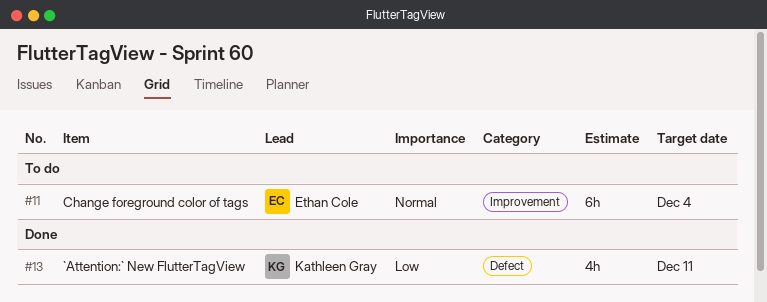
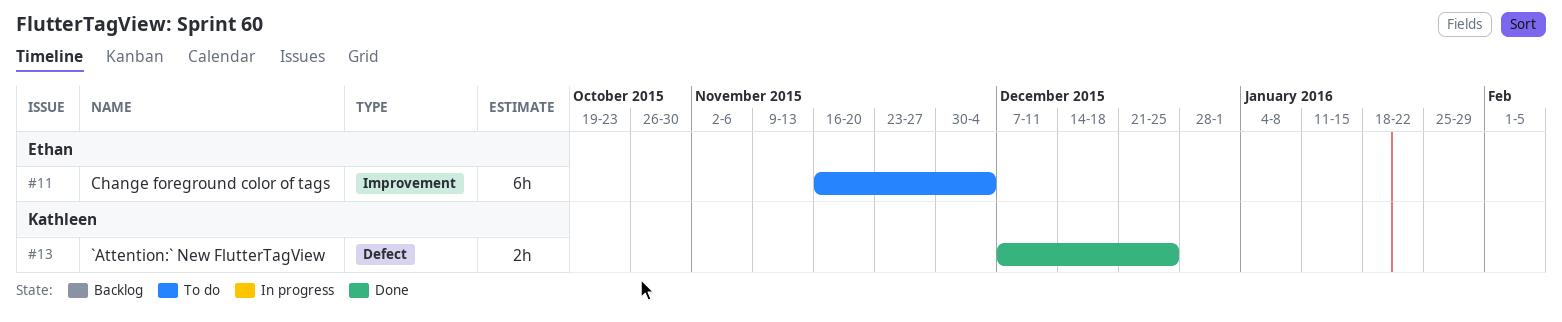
#13, estimate: 4h -> 2h
#13, due: Dec 11 -> Dec 25

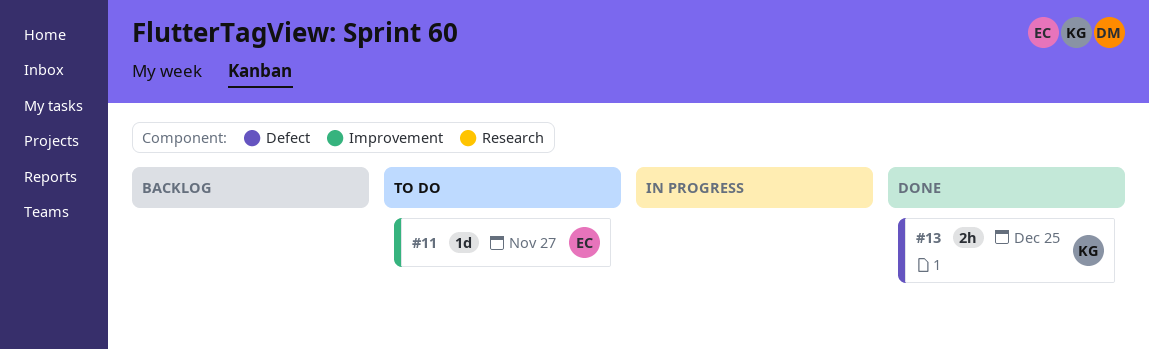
#11, estimate: 6h -> 1d
#11, due: Dec 4 -> Nov 27

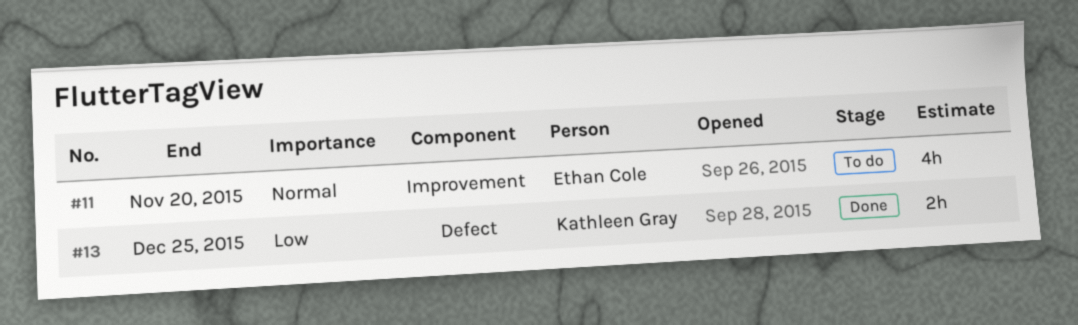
#11, estimate: 1d -> 4h
#11, due: Nov 27 -> Nov 20

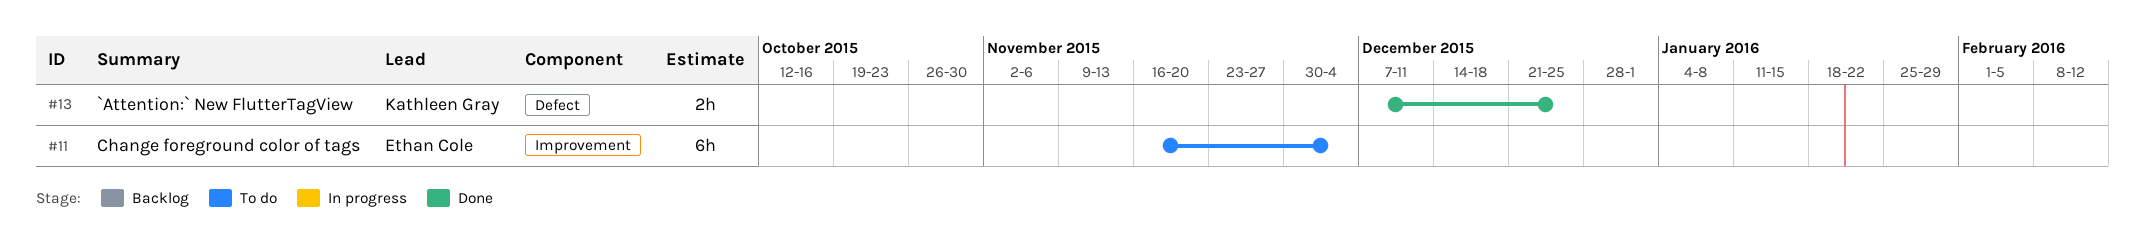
#11, estimate: 4h -> 6h
#11, due: Nov 20 -> Dec 4

